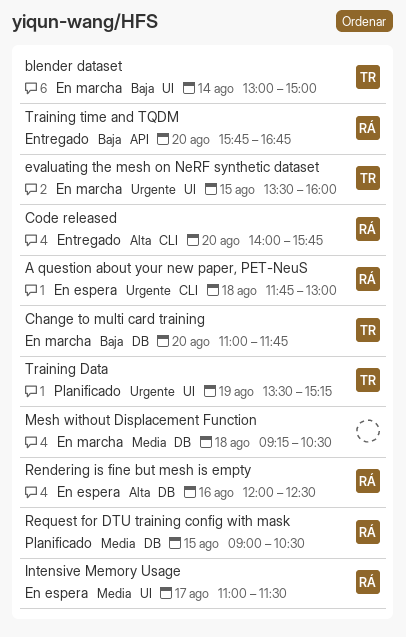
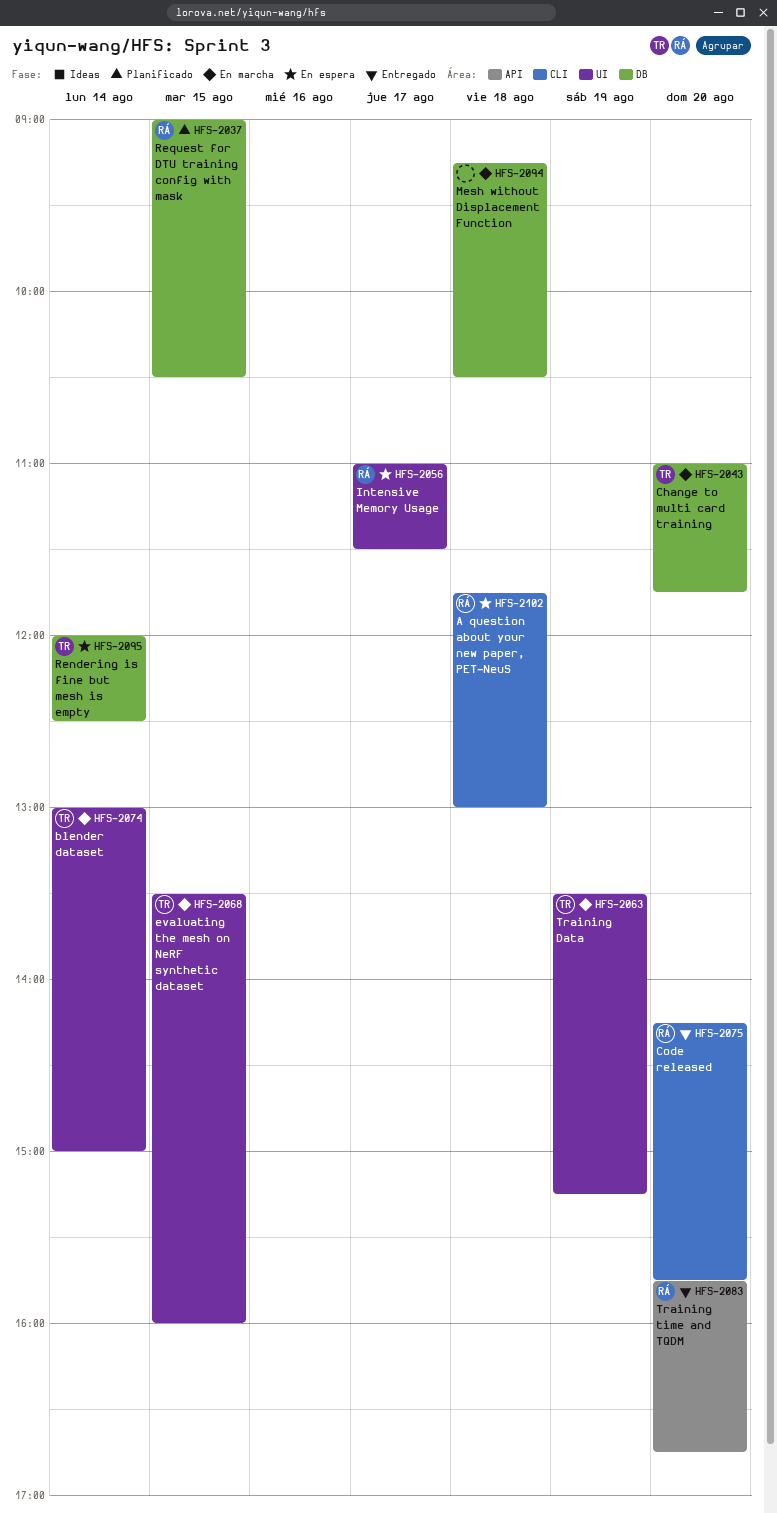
Code released, begins: 14:00 -> 14:15
Rendering is fine but mesh is empty, owner: RÁ -> TR
Rendering is fine but mesh is empty, day: Aug 16 -> Aug 14
Training Data, status: Planificado -> En marcha

